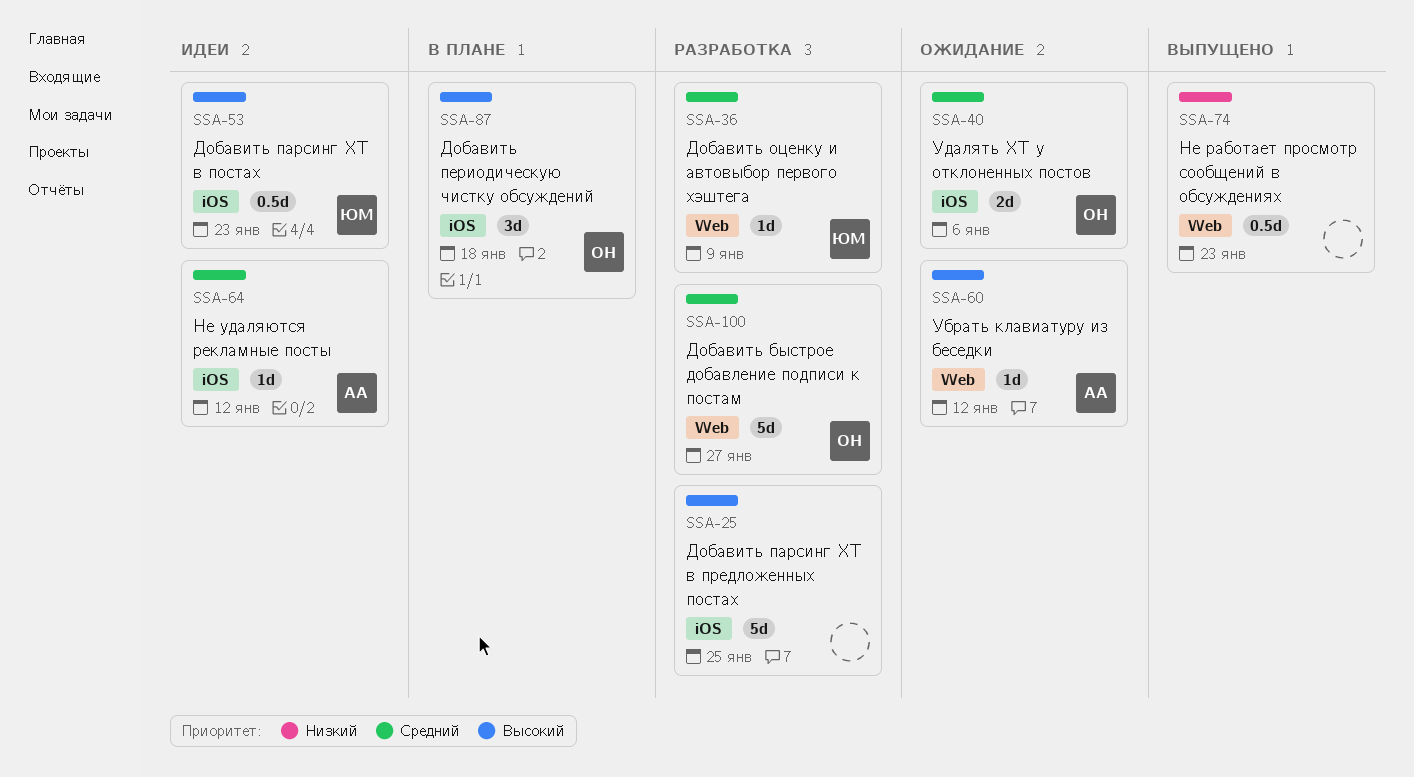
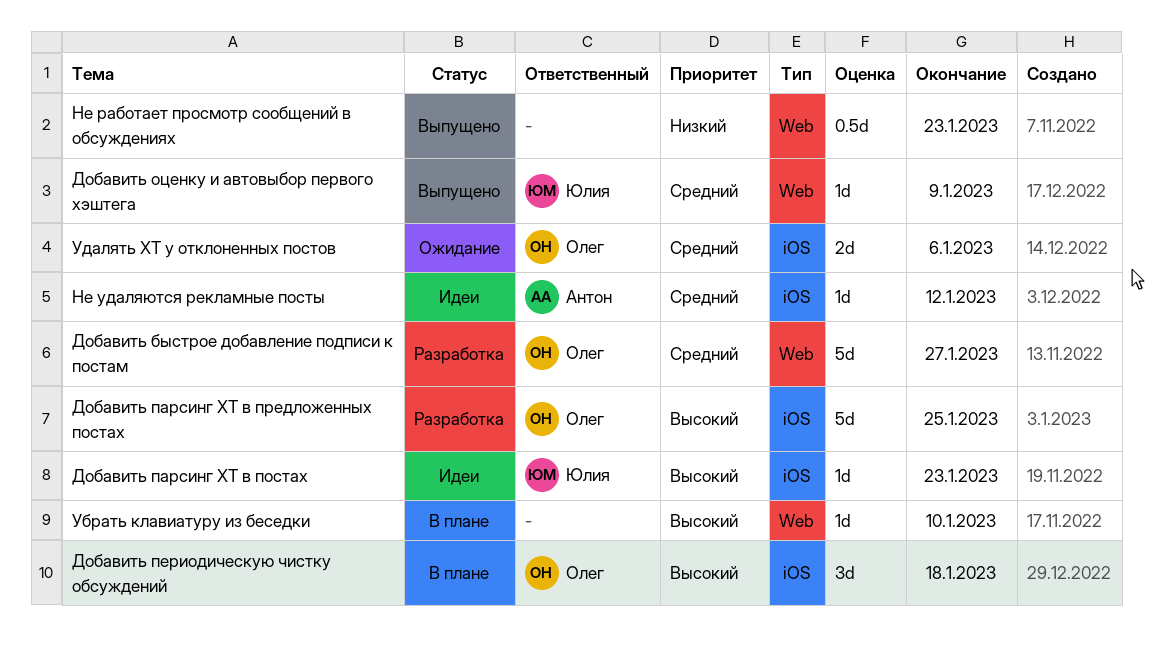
Добавить оценку и автовыбор первого хэштега, status: Разработка -> Выпущено
Добавить парсинг ХТ в постах, estimate: 0.5d -> 1d
Добавить парсинг ХТ в предложенных постах, owner: none -> Олег
Убрать клавиатуру из беседки, status: Ожидание -> В плане
Убрать клавиатуру из беседки, owner: Антон -> none
Убрать клавиатуру из беседки, due: Jan 12 -> Jan 10

